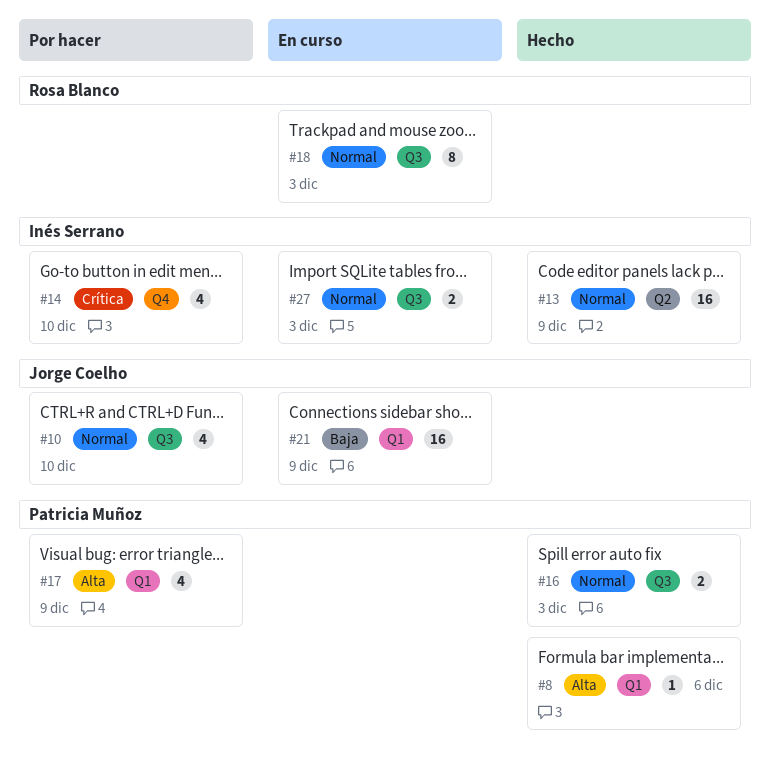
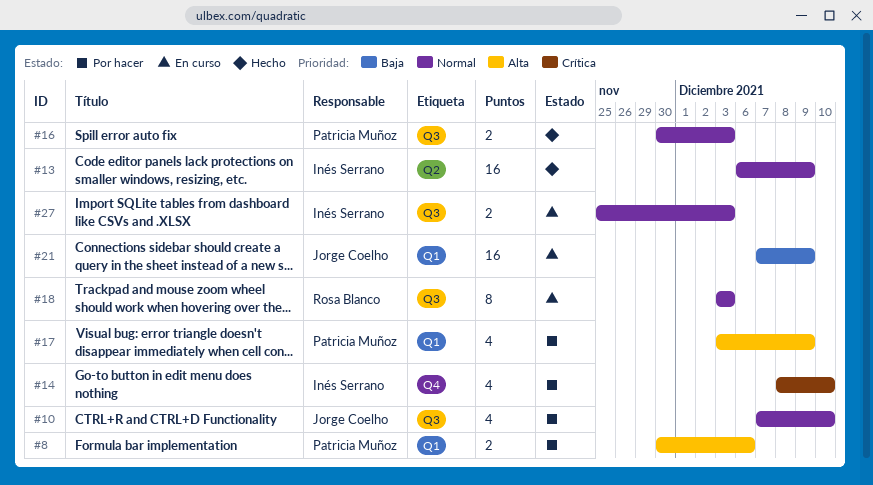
#8, status: Hecho -> Por hacer
#8, estimate: 1 -> 2

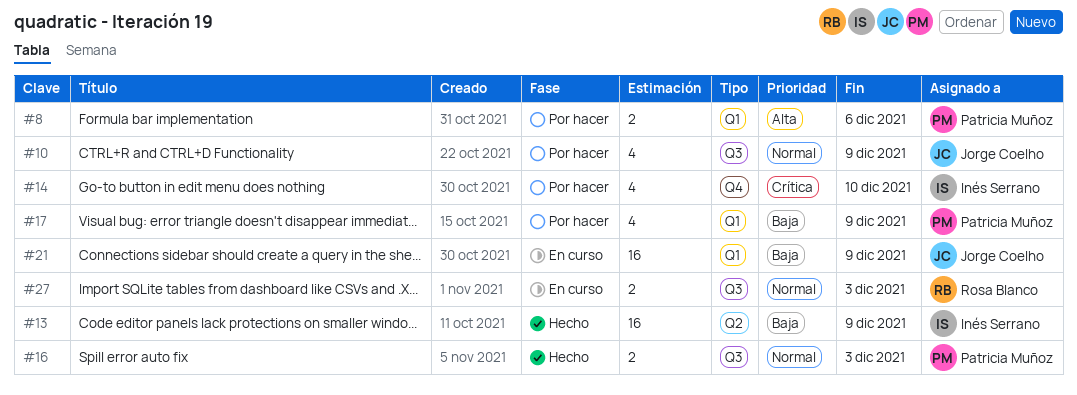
#10, due: Dec 10 -> Dec 9
#13, priority: Normal -> Baja
#17, priority: Alta -> Baja
#18: present -> none
#27, owner: Inés Serrano -> Rosa Blanco

